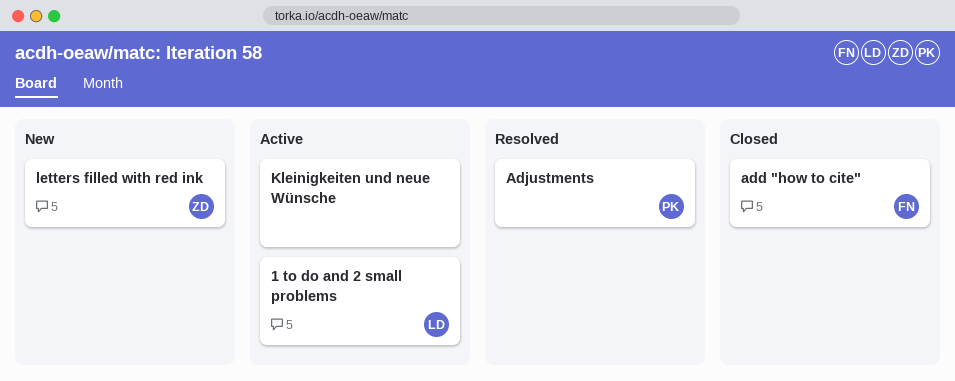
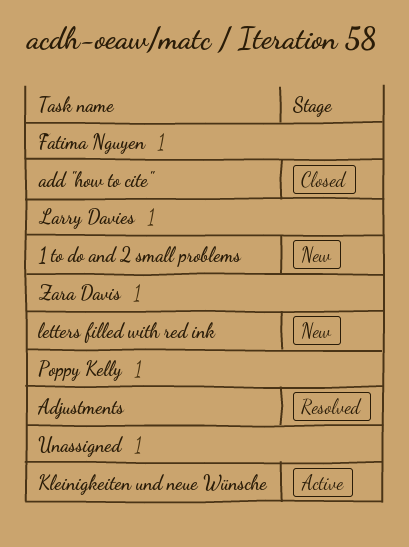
1 to do and 2 small problems, status: Active -> New

